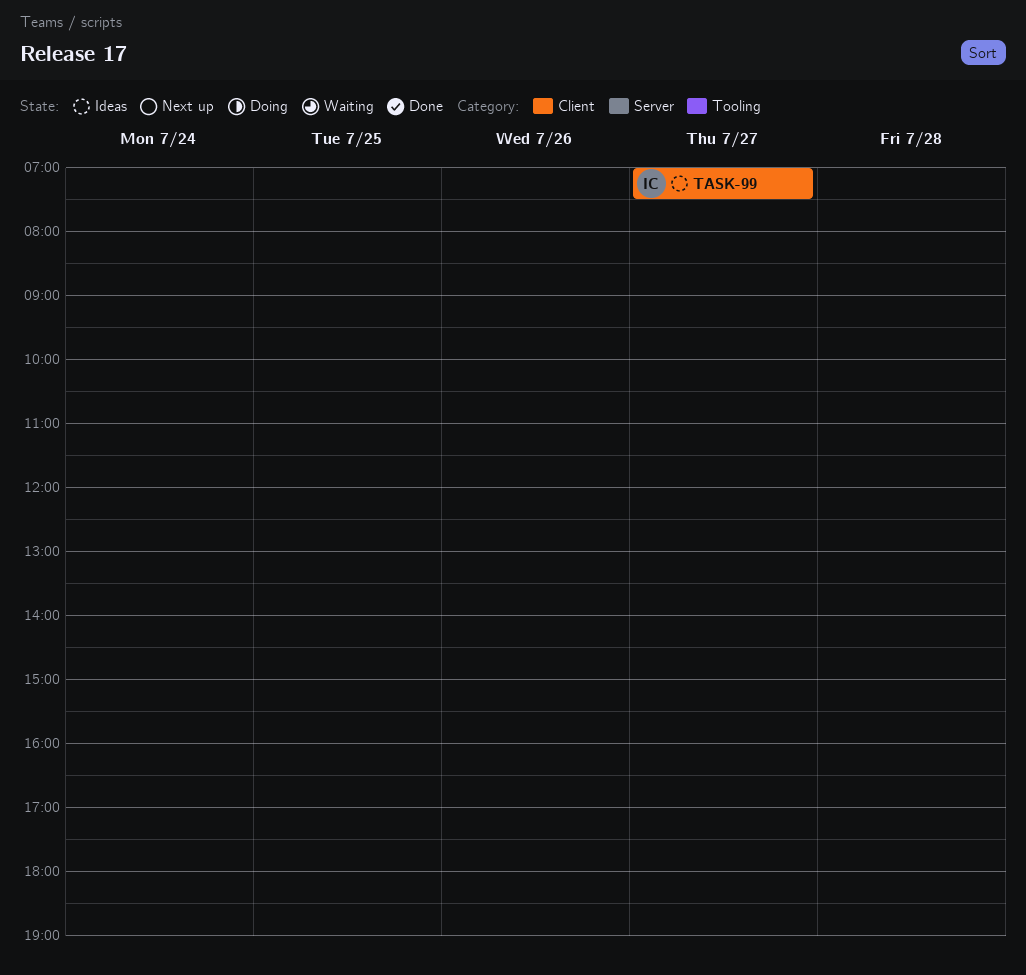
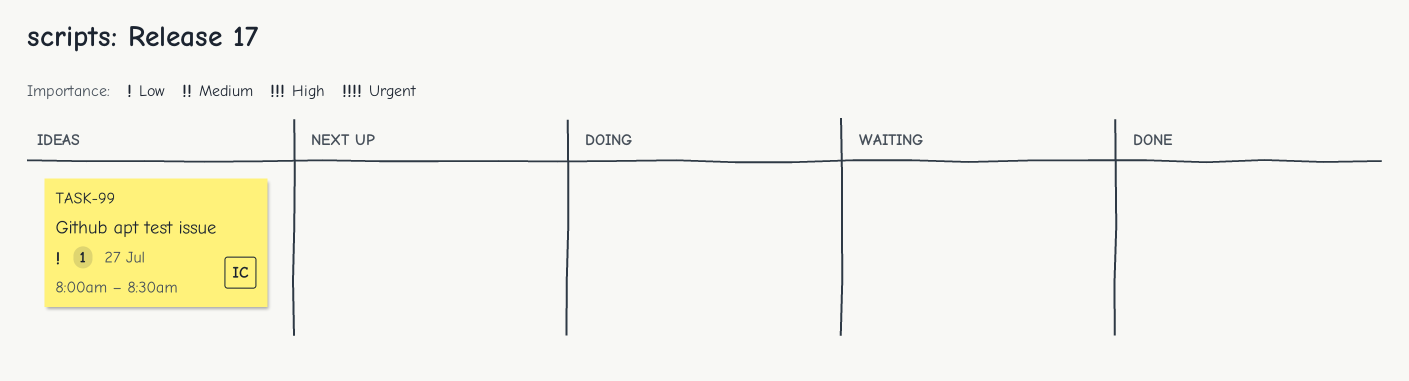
TASK-99, begins: 07:00 -> 08:00
TASK-99, ends: 07:30 -> 08:30

